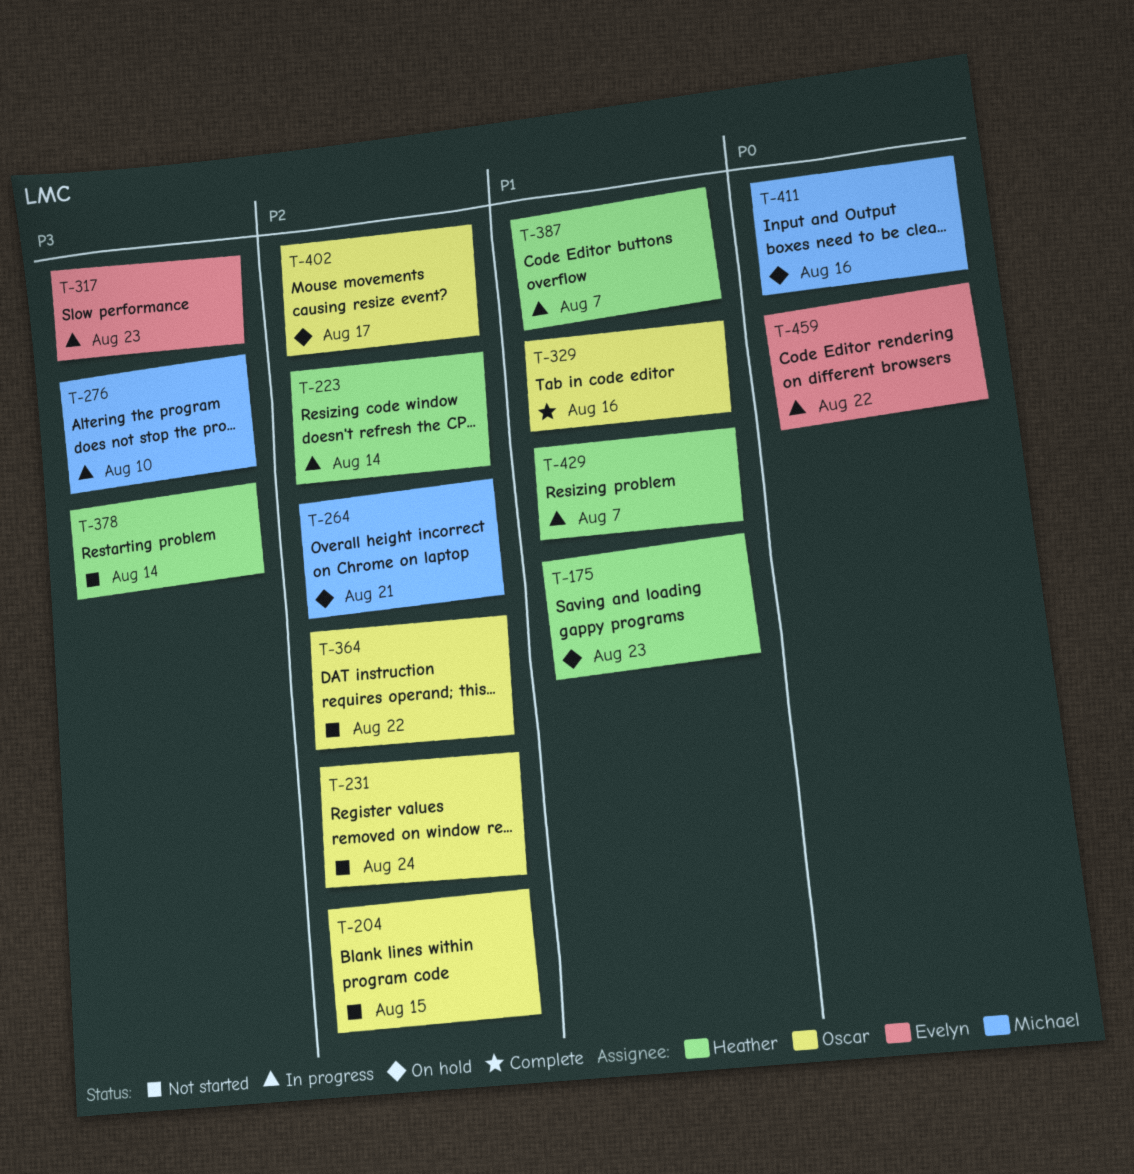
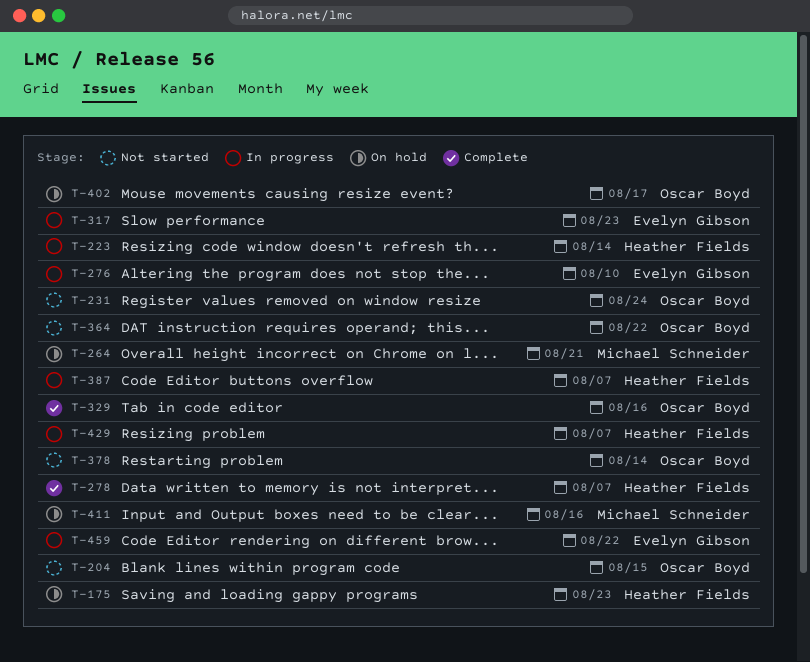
T-276, owner: Michael Schneider -> Evelyn Gibson
T-278: none -> present
T-378, owner: Heather Fields -> Oscar Boyd

